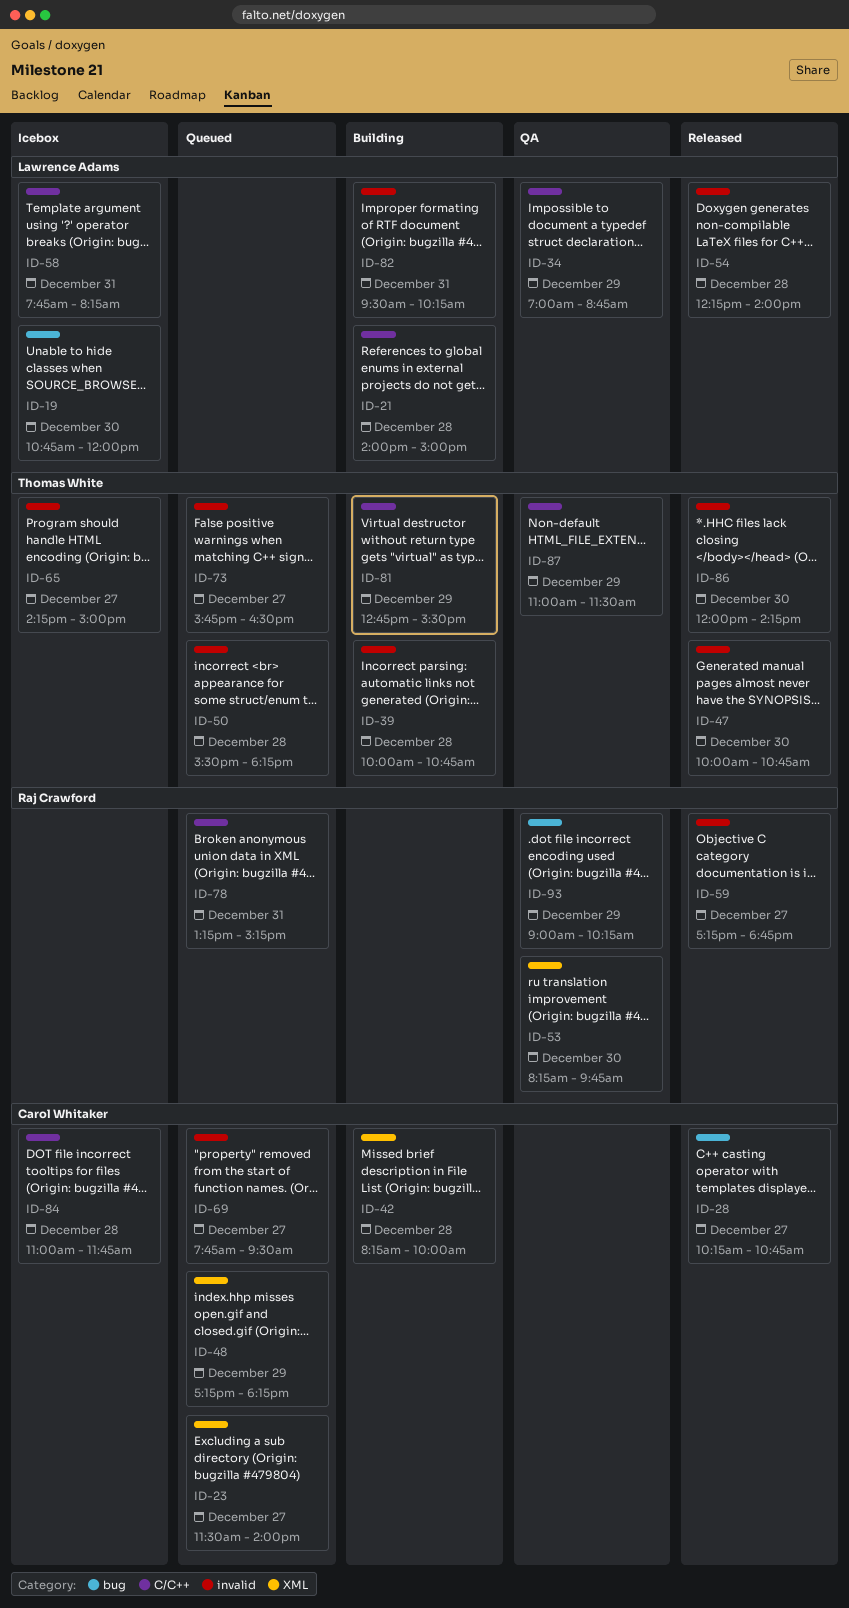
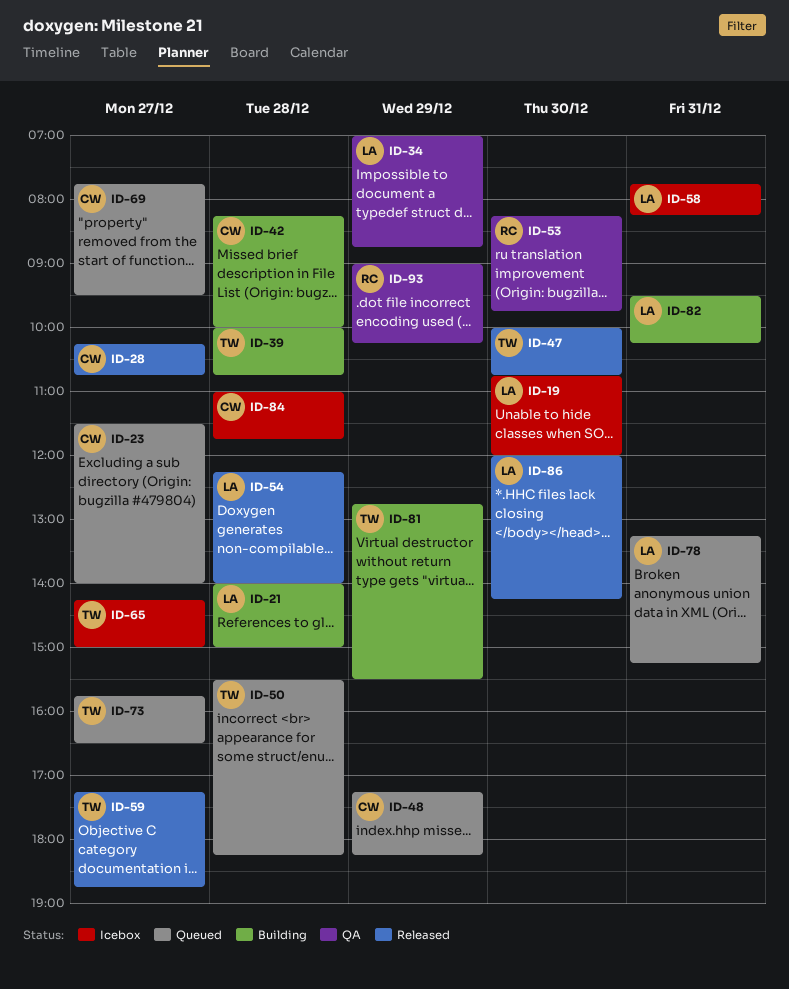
ID-59, owner: Raj Crawford -> Thomas White
ID-78, owner: Raj Crawford -> Lawrence Adams
ID-86, owner: Thomas White -> Lawrence Adams
ID-87: present -> none

